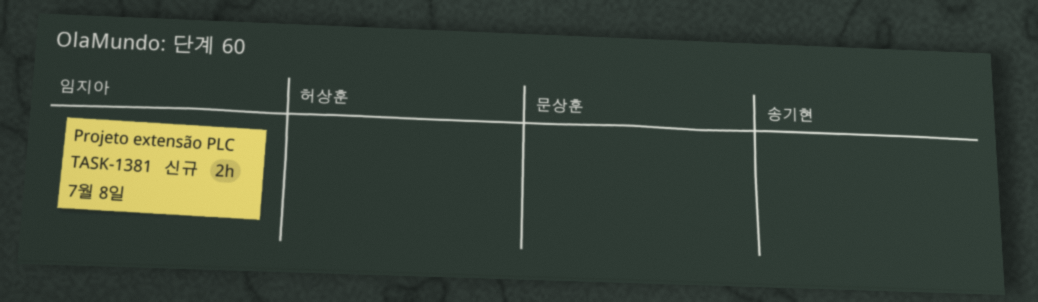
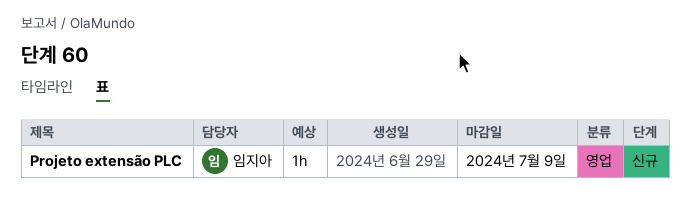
Projeto extensão PLC, estimate: 2h -> 1h
Projeto extensão PLC, due: Jul 8 -> Jul 9

